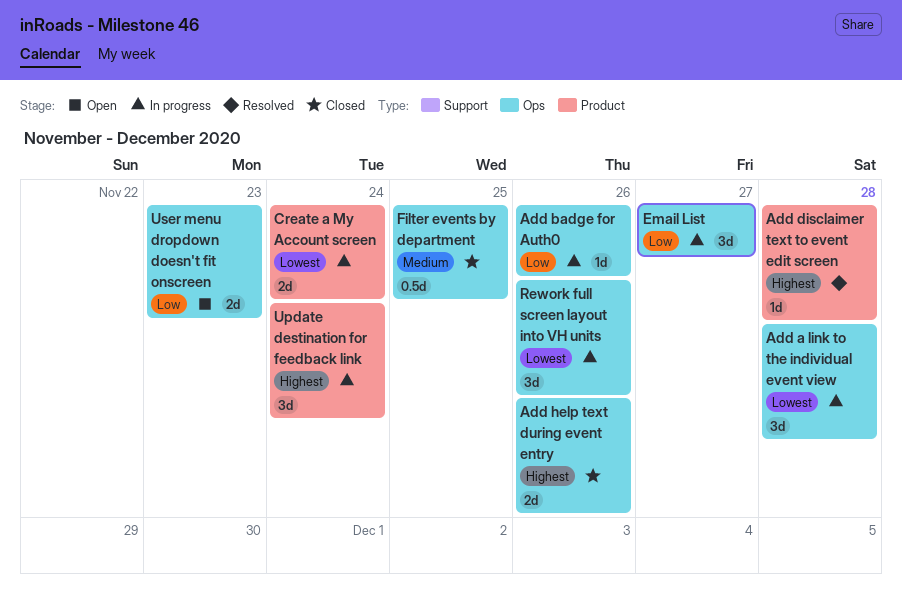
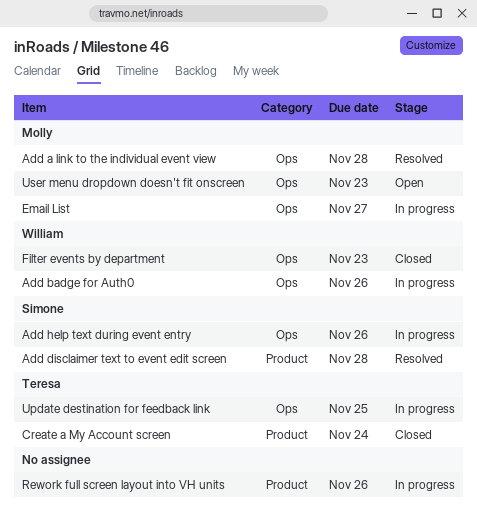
Add a link to the individual event view, status: In progress -> Resolved
Add help text during event entry, status: Closed -> In progress
Create a My Account screen, status: In progress -> Closed
Filter events by department, due: Nov 25 -> Nov 23
Rework full screen layout into VH units, label: Ops -> Product
Update destination for feedback link, label: Product -> Ops
Update destination for feedback link, due: Nov 24 -> Nov 25

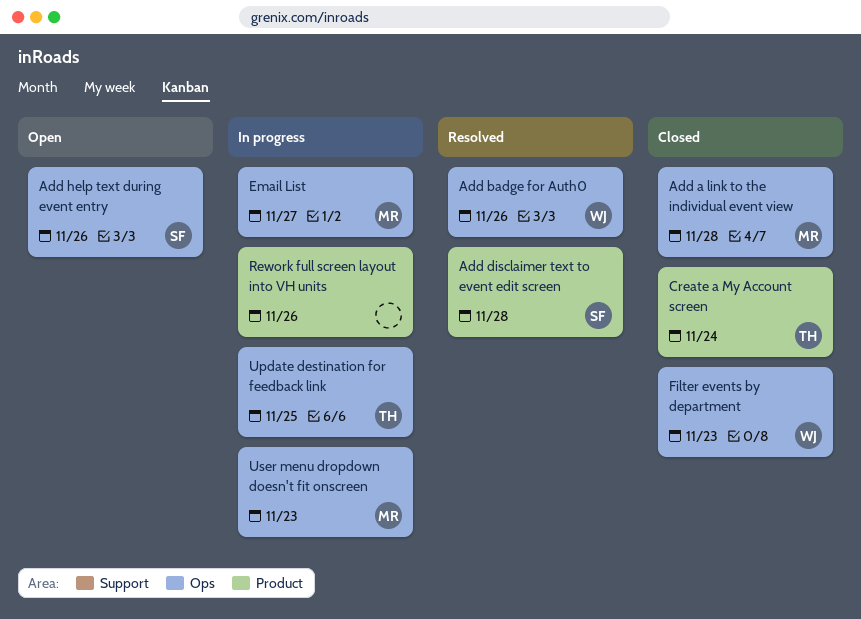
Add a link to the individual event view, status: Resolved -> Closed
Add badge for Auth0, status: In progress -> Resolved
Add help text during event entry, status: In progress -> Open
User menu dropdown doesn't fit onscreen, status: Open -> In progress

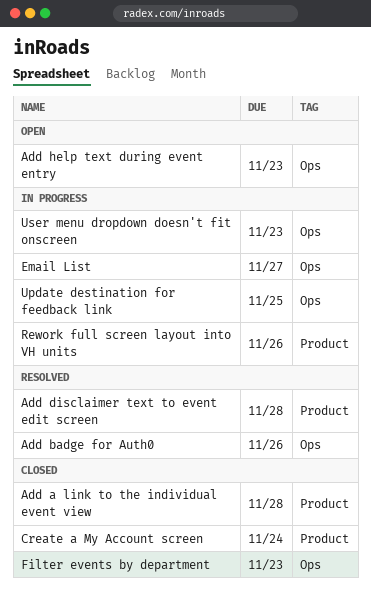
Add a link to the individual event view, label: Ops -> Product
Add help text during event entry, due: Nov 26 -> Nov 23

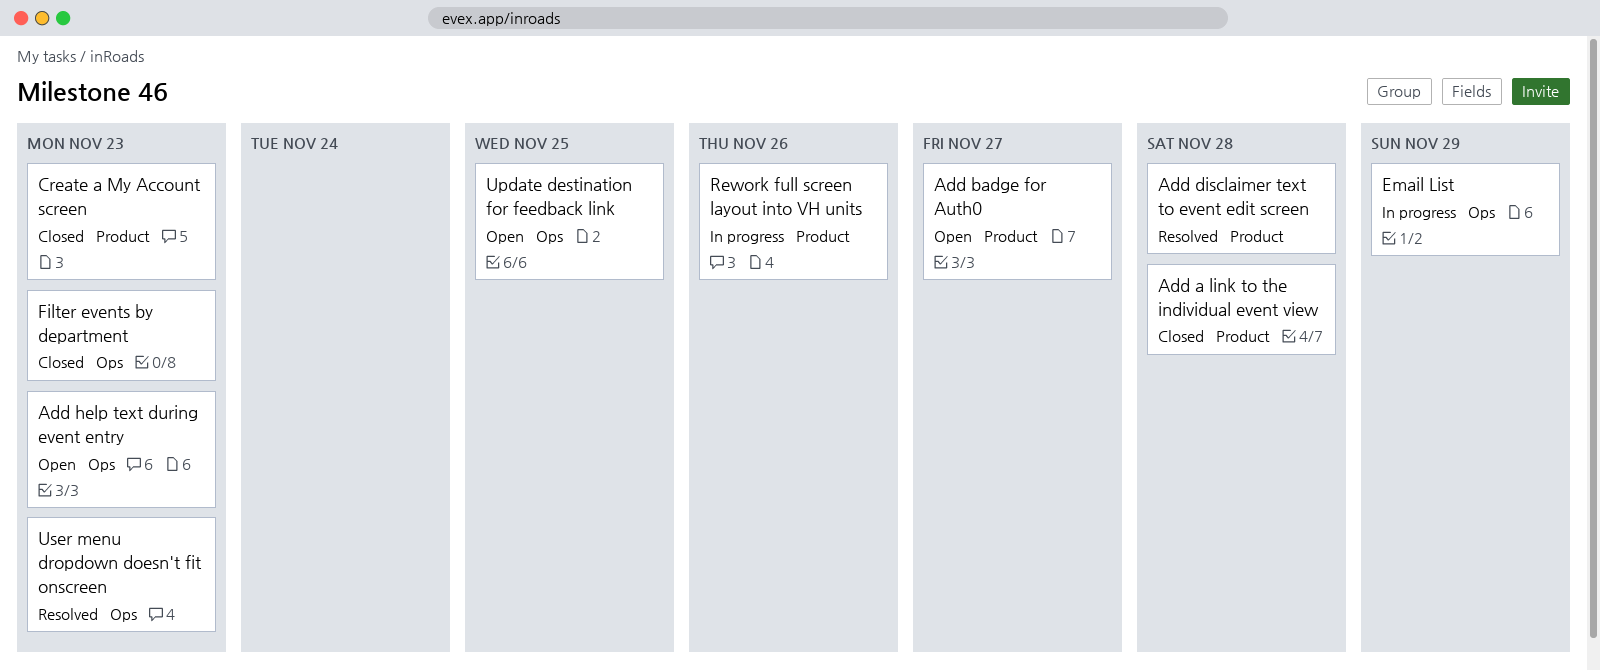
Add badge for Auth0, status: Resolved -> Open
Add badge for Auth0, label: Ops -> Product
Add badge for Auth0, due: Nov 26 -> Nov 27
Create a My Account screen, due: Nov 24 -> Nov 23
Email List, due: Nov 27 -> Nov 29
Update destination for feedback link, status: In progress -> Open
User menu dropdown doesn't fit onscreen, status: In progress -> Resolved

